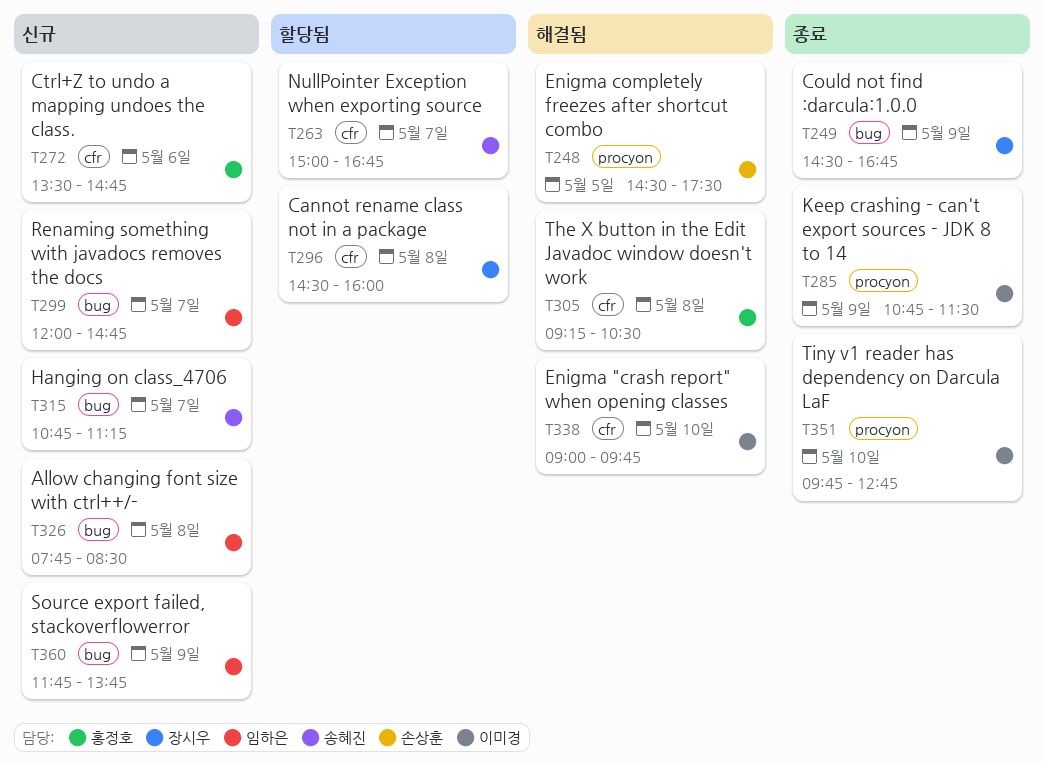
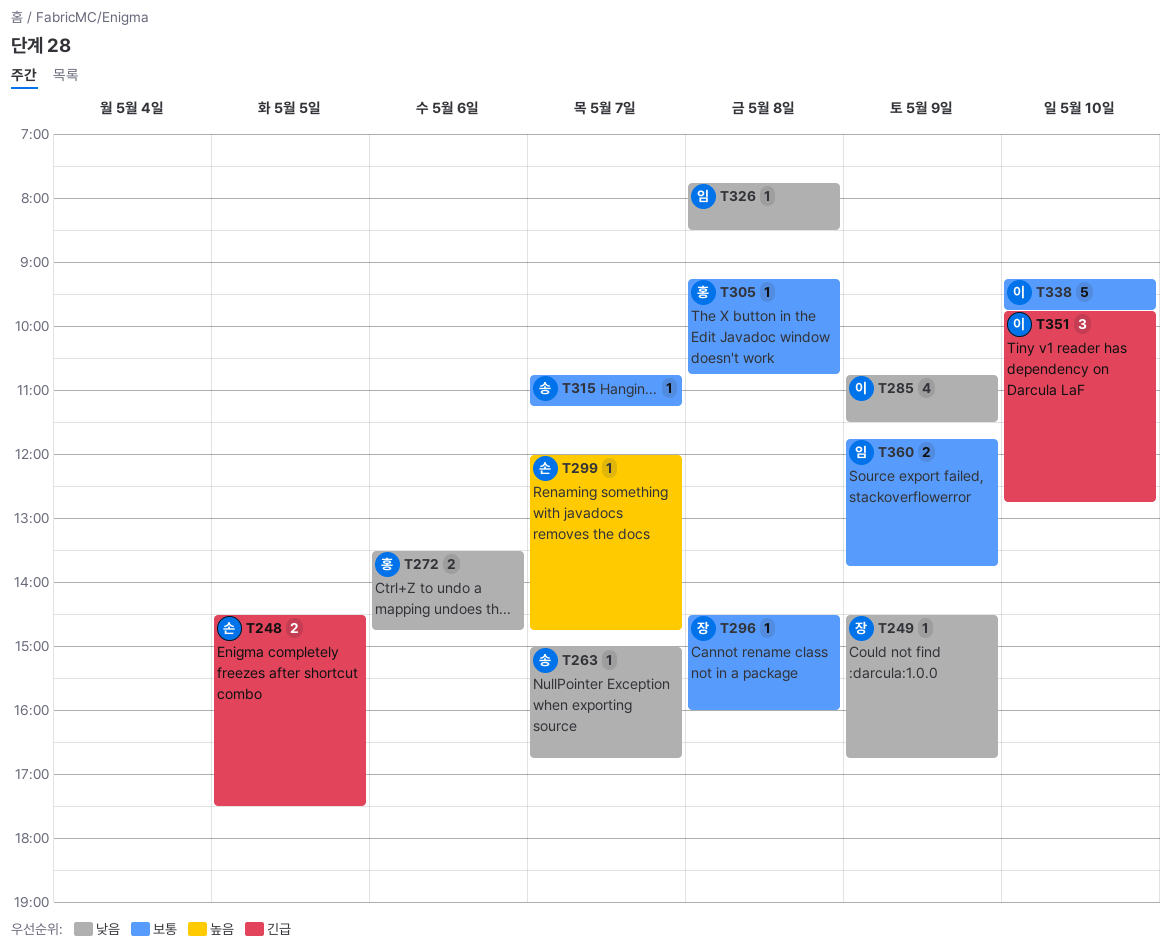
T299, owner: 임하은 -> 손상훈
T305, ends: 10:30 -> 10:45
T338, begins: 09:00 -> 09:15

